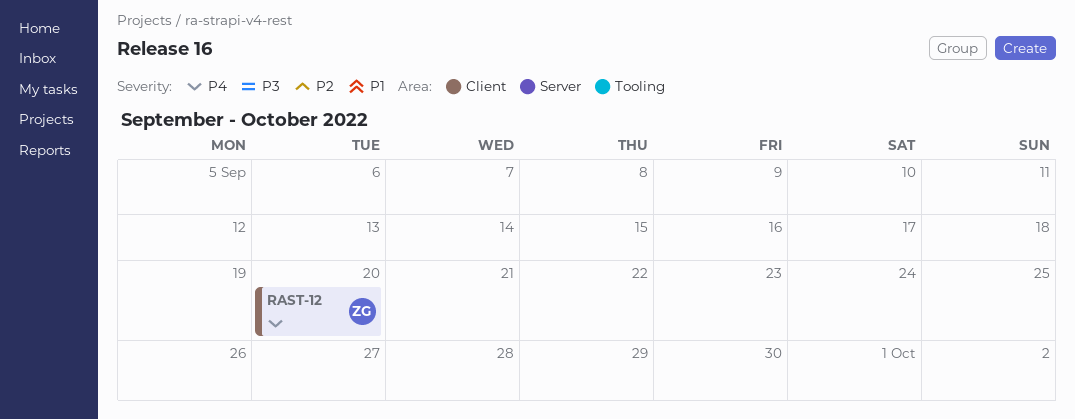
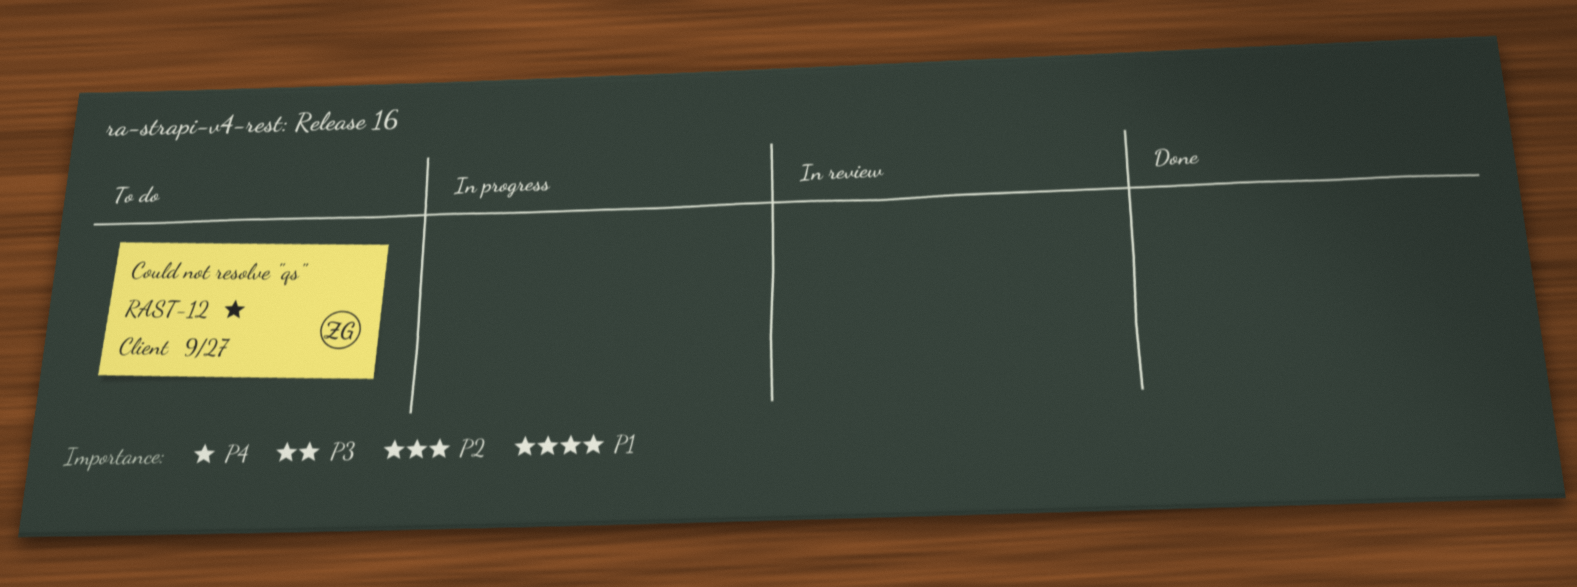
RAST-12, due: Sep 20 -> Sep 27

